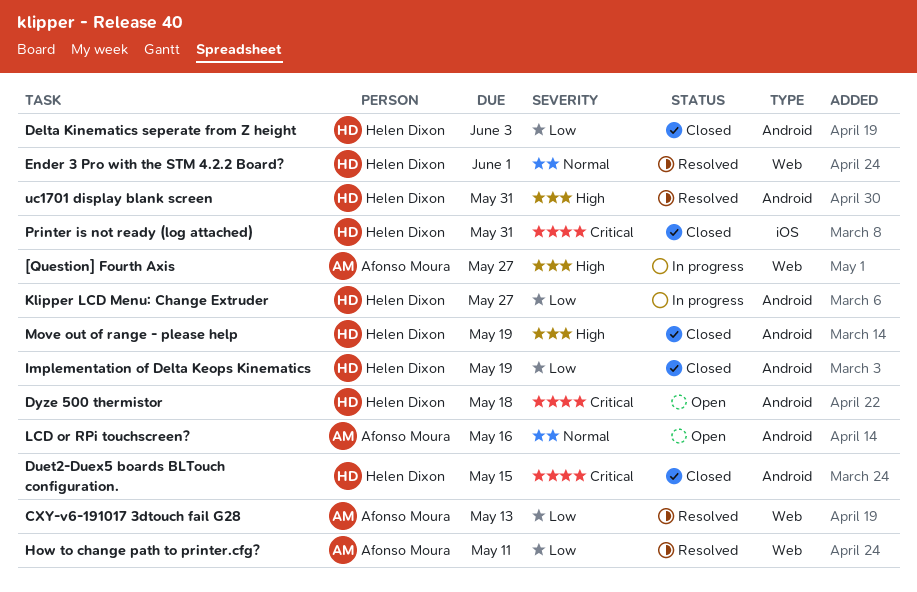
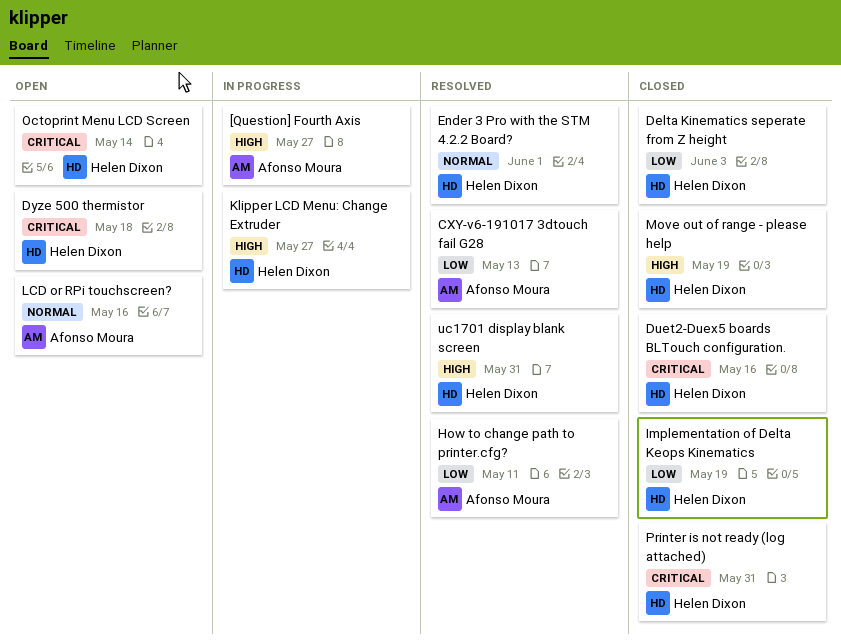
Duet2-Duex5 boards BLTouch configuration., due: May 15 -> May 16
Klipper LCD Menu: Change Extruder, priority: Low -> High
Octoprint Menu LCD Screen: none -> present

